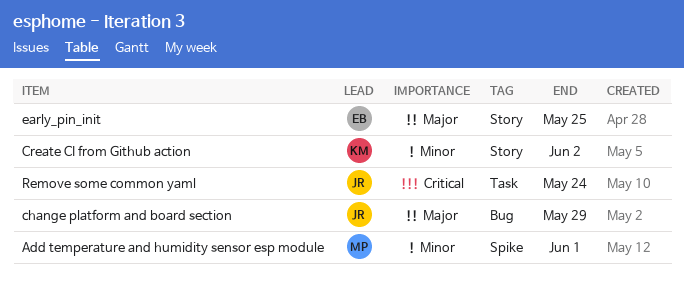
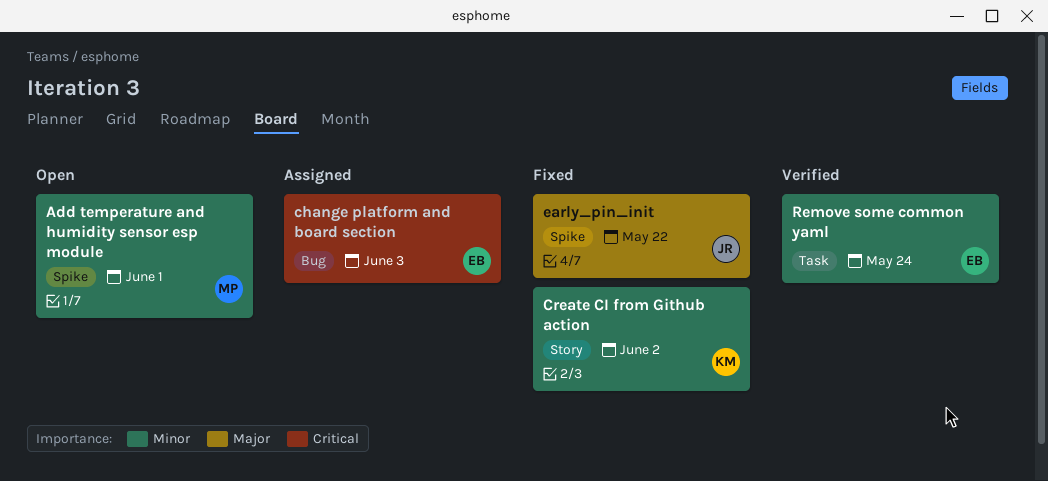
change platform and board section, owner: JR -> EB
change platform and board section, priority: Major -> Critical
change platform and board section, due: May 29 -> Jun 3
early_pin_init, owner: EB -> JR
early_pin_init, label: Story -> Spike
early_pin_init, due: May 25 -> May 22
Remove some common yaml, owner: JR -> EB
Remove some common yaml, priority: Critical -> Minor

